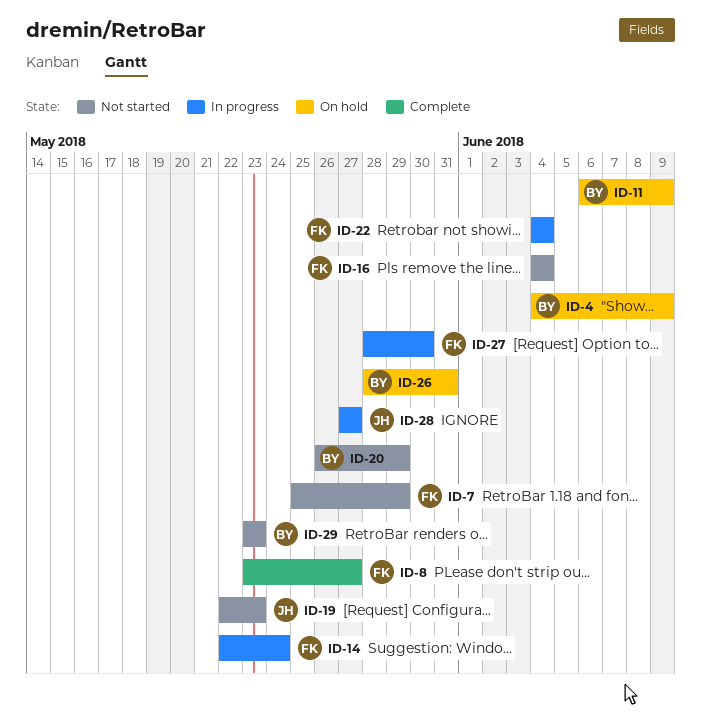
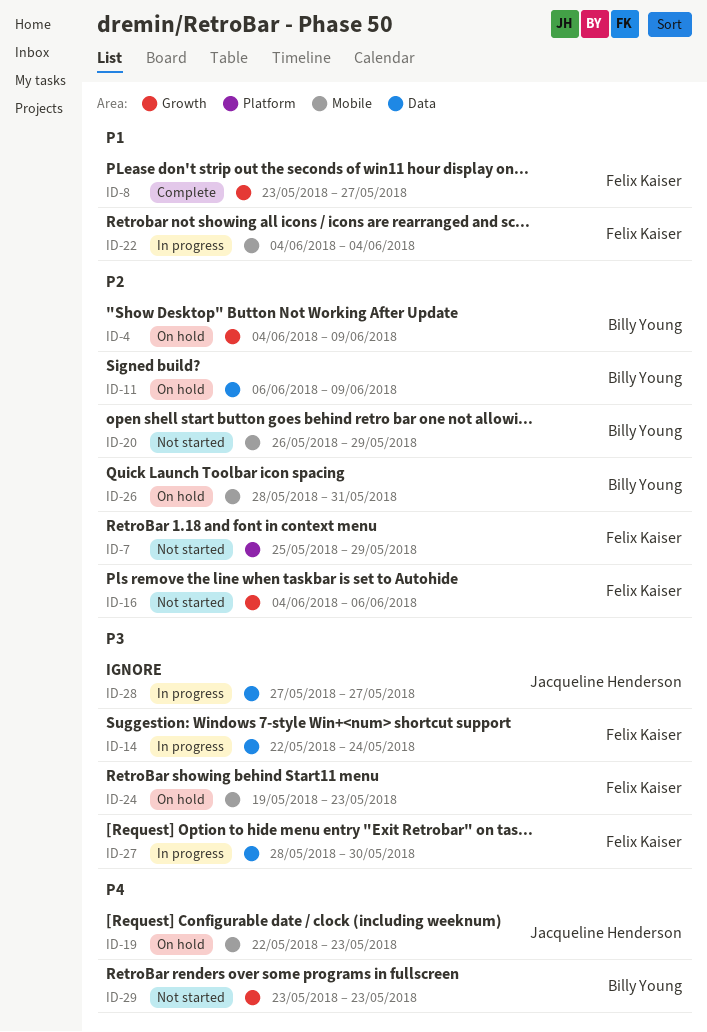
ID-16, due: Jun 4 -> Jun 6
ID-19, status: Not started -> On hold
ID-24: none -> present

